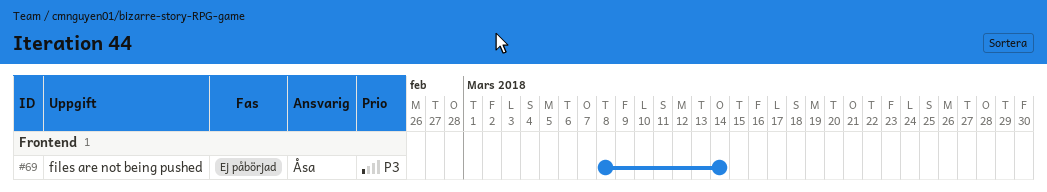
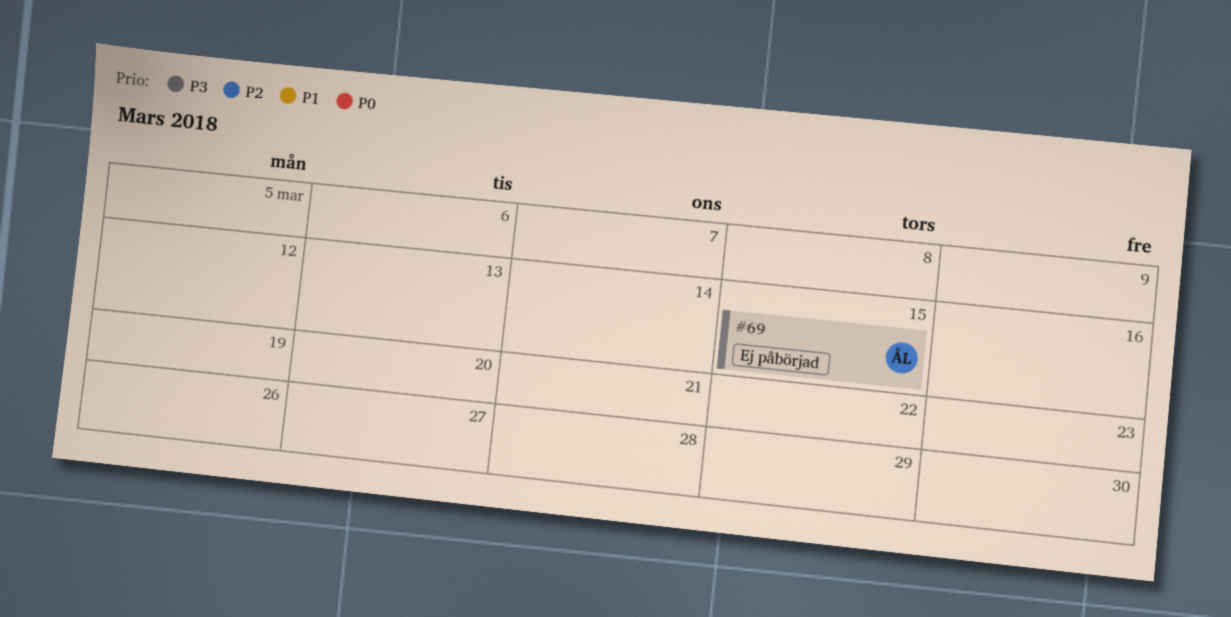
#69, due: Mar 14 -> Mar 15

